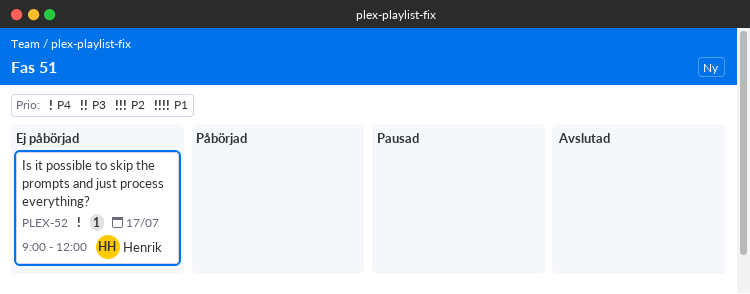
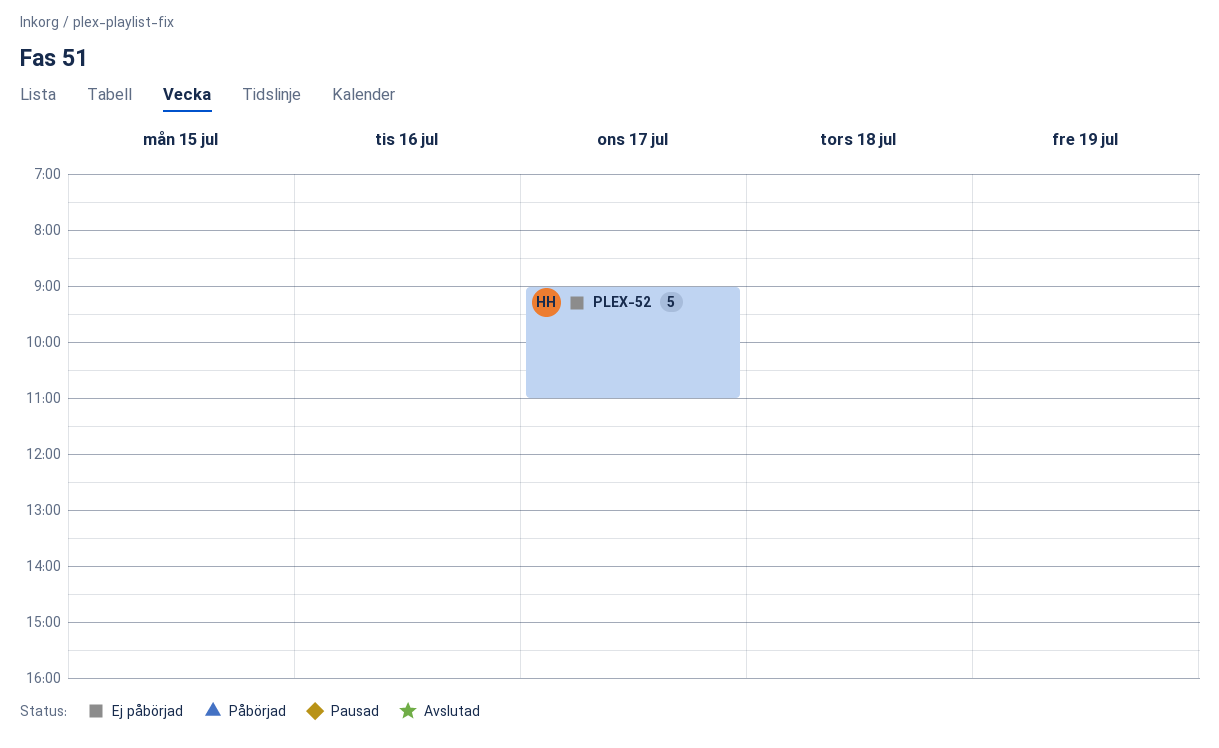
PLEX-52, estimate: 1 -> 5
PLEX-52, ends: 12:00 -> 11:00

